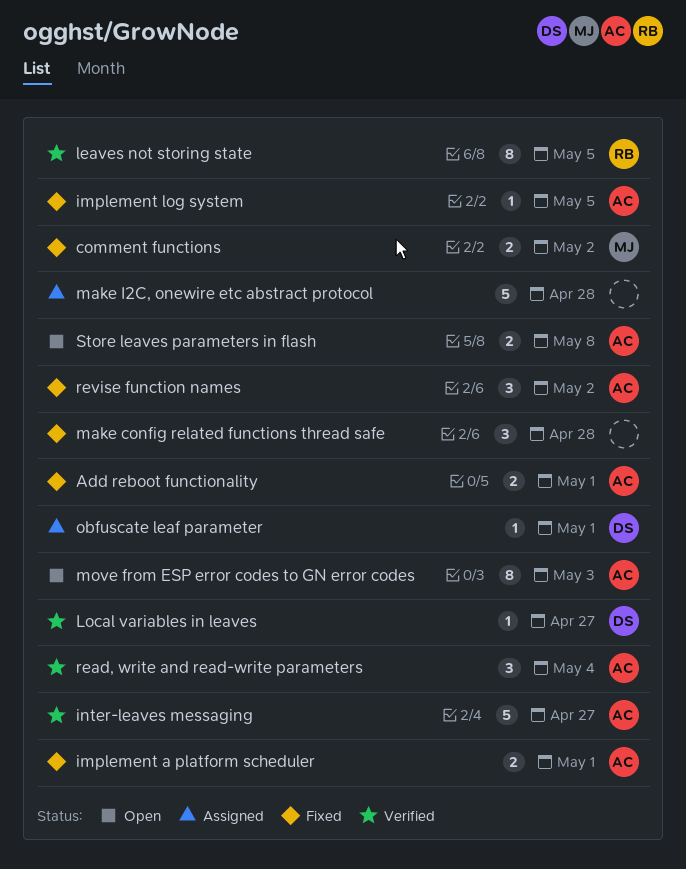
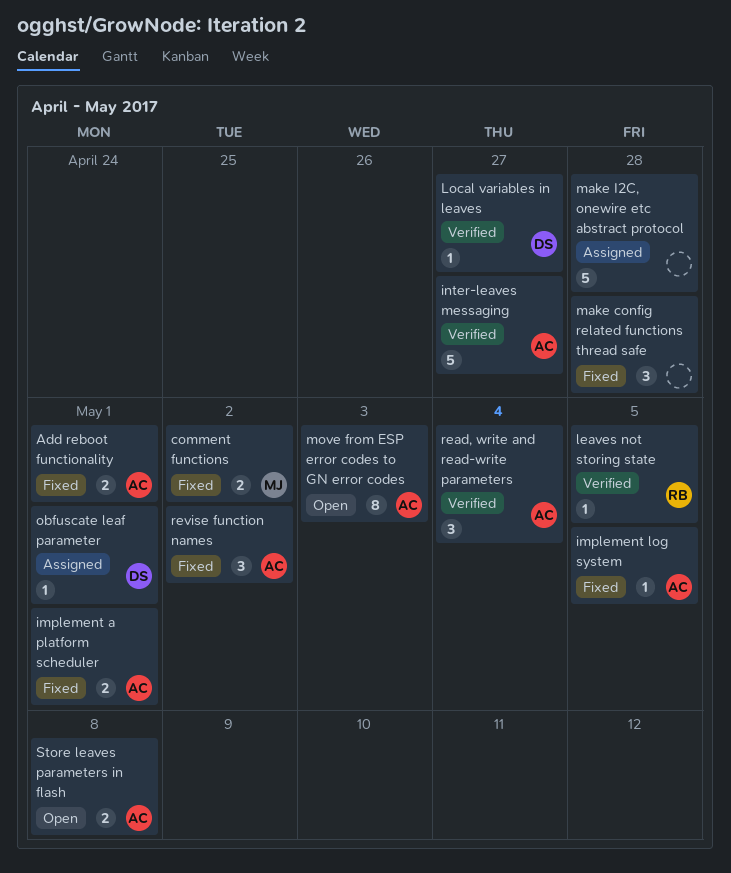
leaves not storing state, estimate: 8 -> 1

